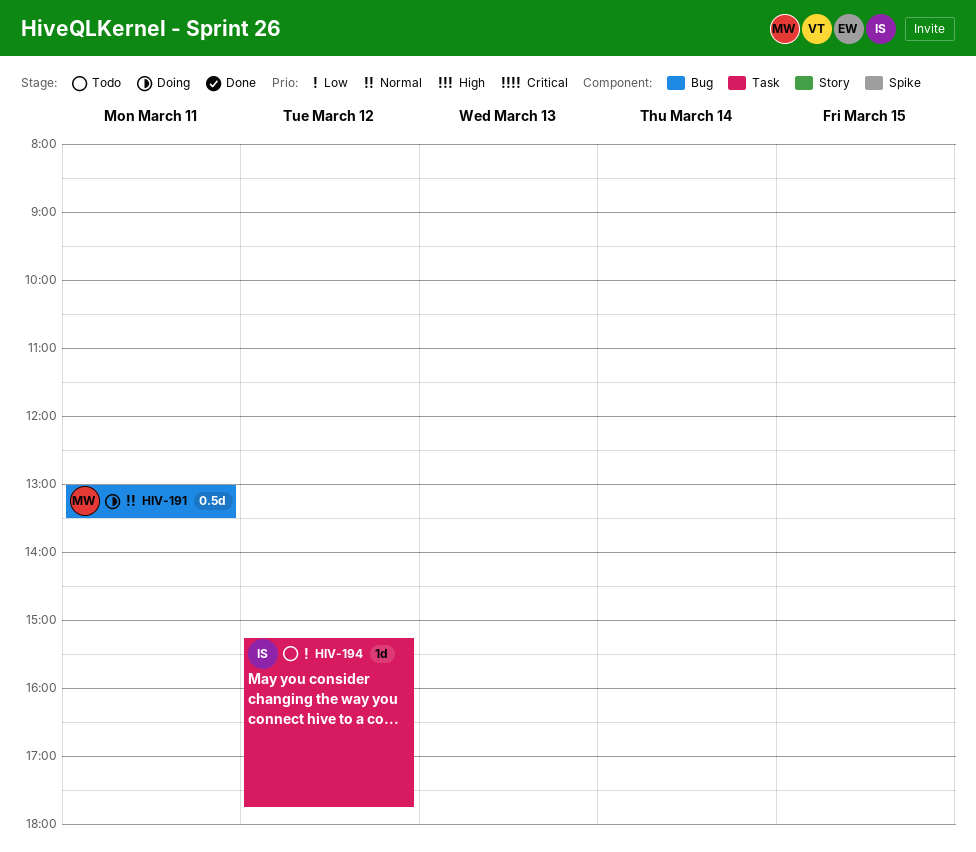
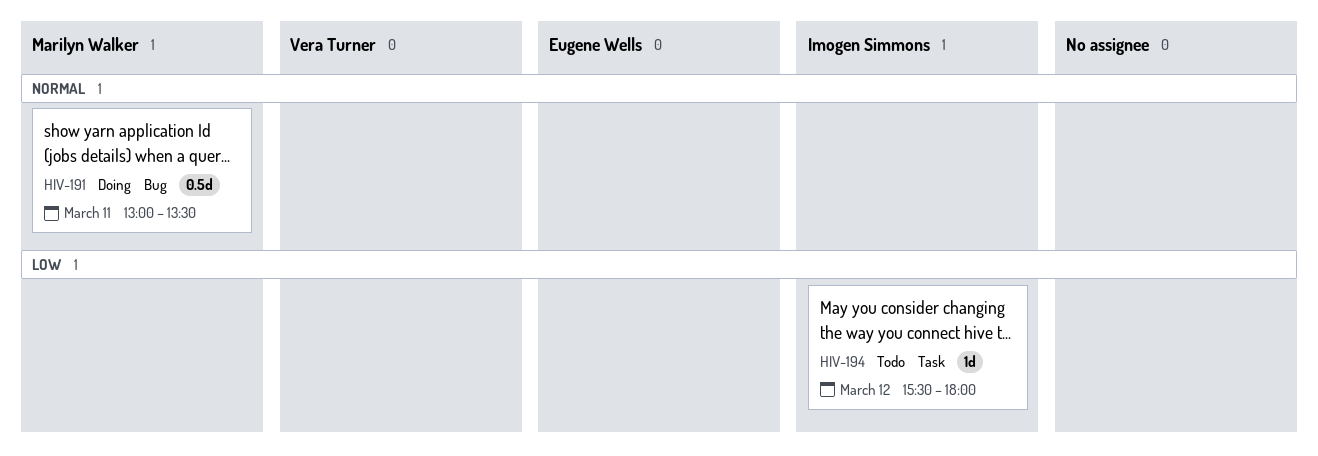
HIV-194, begins: 15:15 -> 15:30
HIV-194, ends: 17:45 -> 18:00

